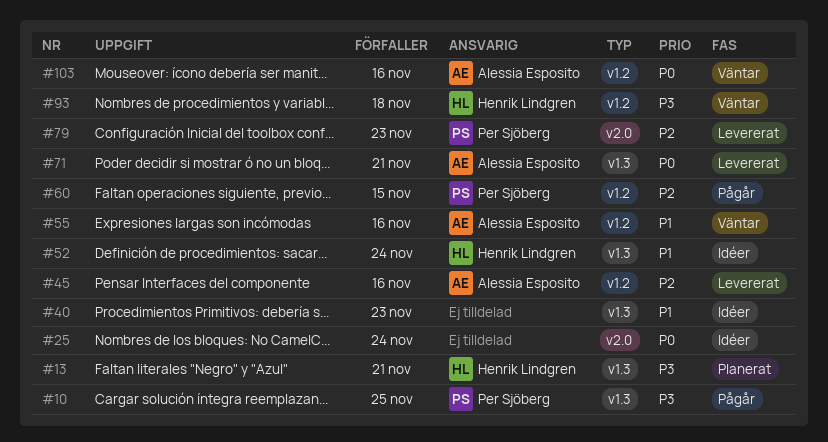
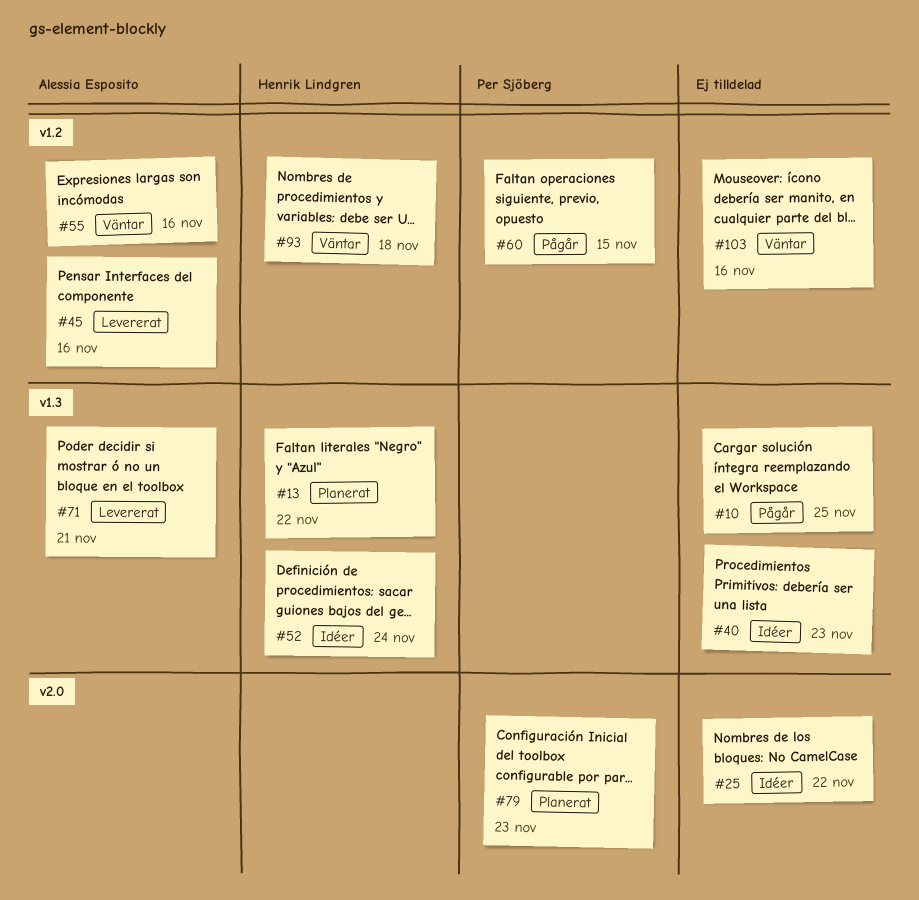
#10, owner: Per Sjöberg -> none
#13, due: Nov 21 -> Nov 22
#25, due: Nov 24 -> Nov 22
#79, status: Levererat -> Planerat
#103, owner: Alessia Esposito -> none

